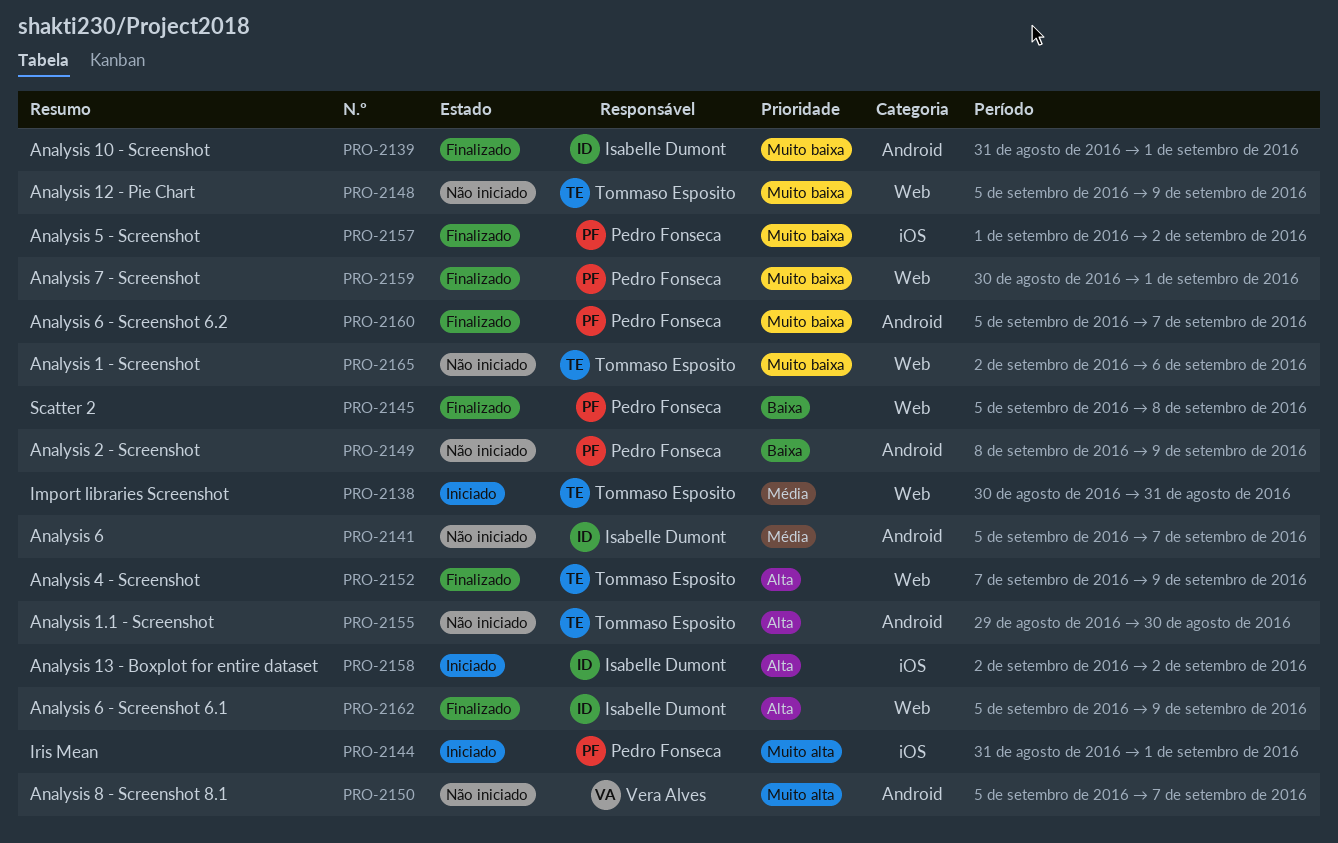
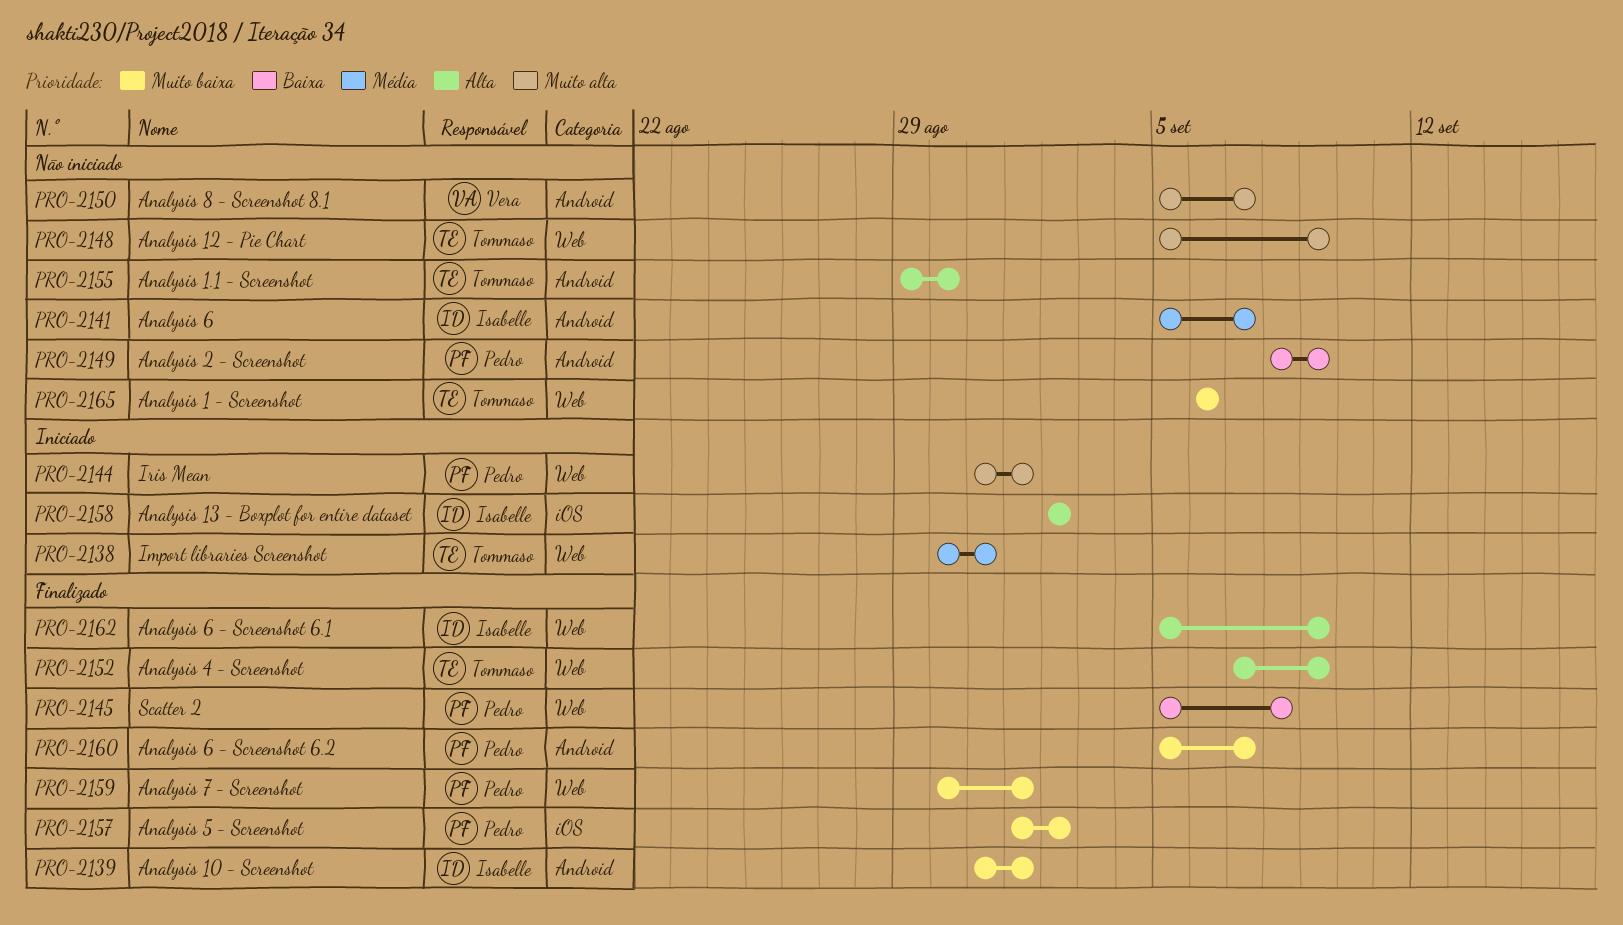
PRO-2144, label: iOS -> Web
PRO-2148, priority: Muito baixa -> Muito alta
PRO-2165, start: Sep 2 -> Sep 6

